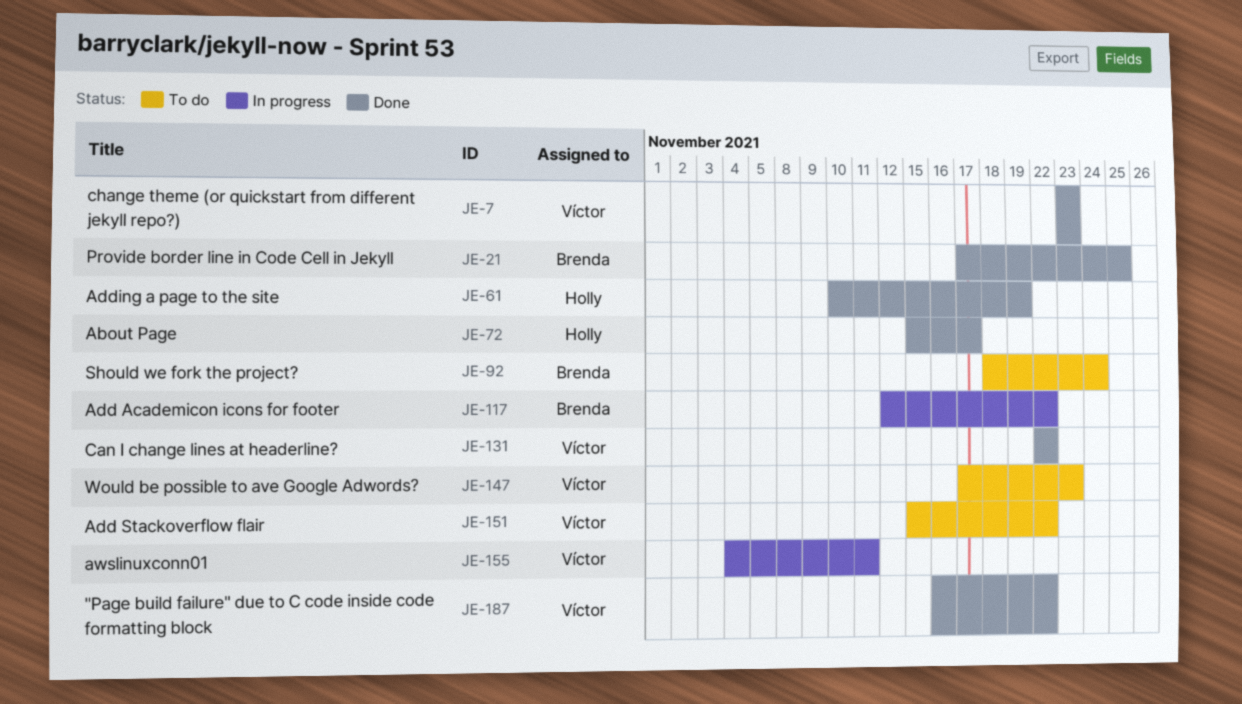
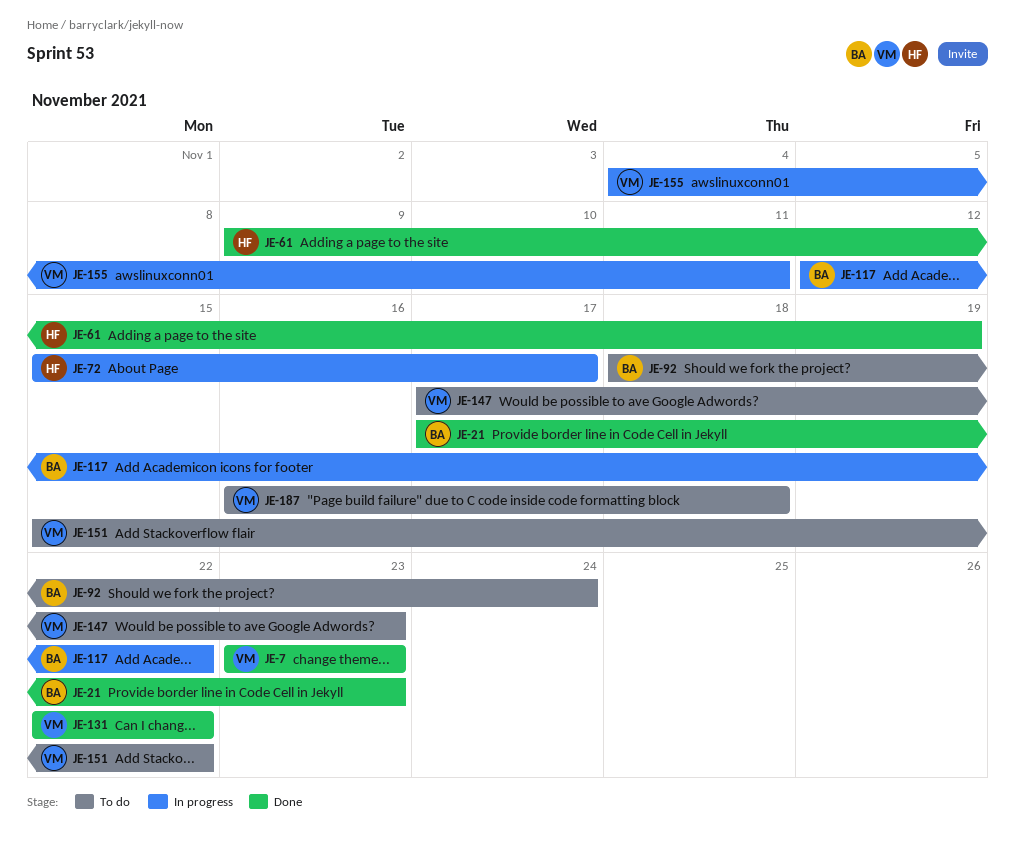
JE-21, due: Nov 25 -> Nov 23
JE-61, start: Nov 10 -> Nov 9
JE-72, status: Done -> In progress
JE-187, status: Done -> To do
JE-187, due: Nov 22 -> Nov 18

